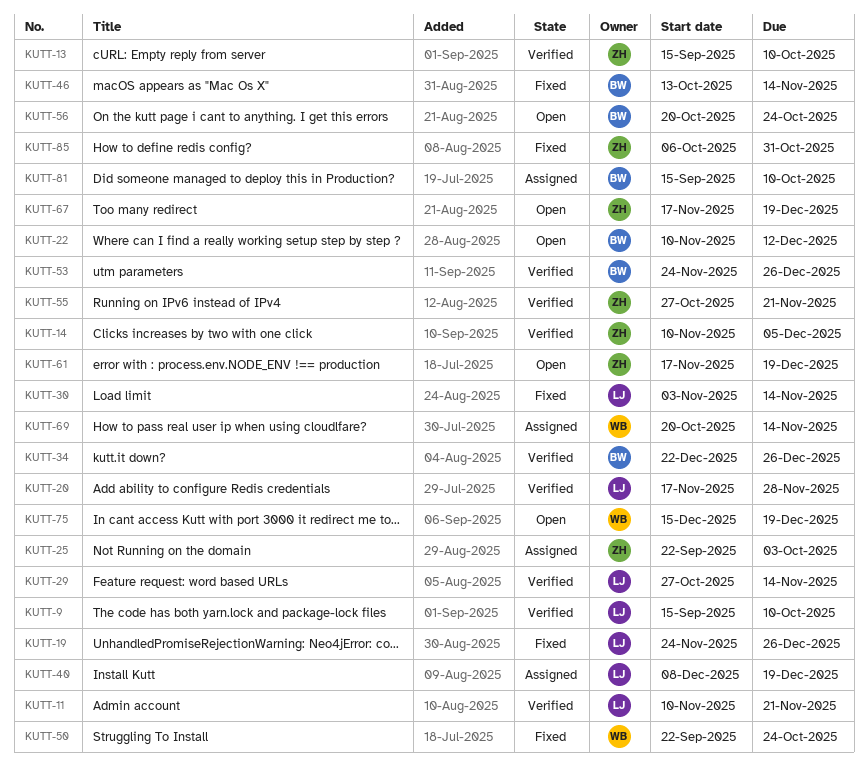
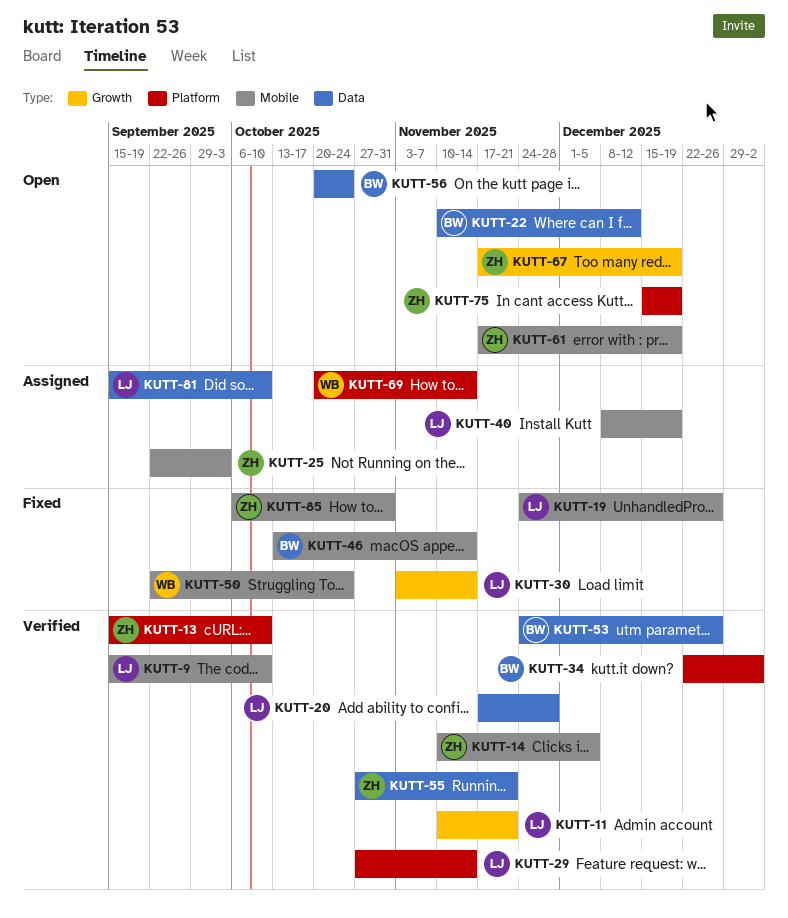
KUTT-34, due: Dec 26 -> Jan 2
KUTT-75, owner: WB -> ZH
KUTT-81, owner: BW -> LJ

